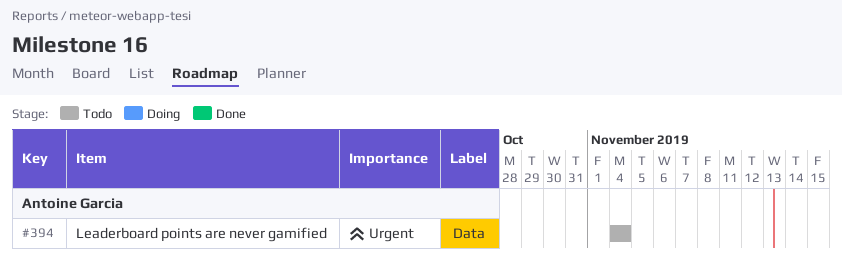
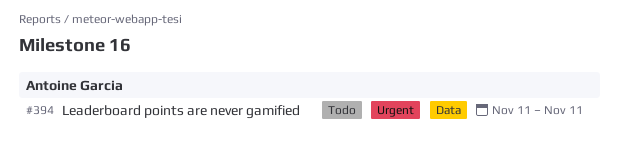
#394, start: Nov 4 -> Nov 11
#394, due: Nov 4 -> Nov 11

